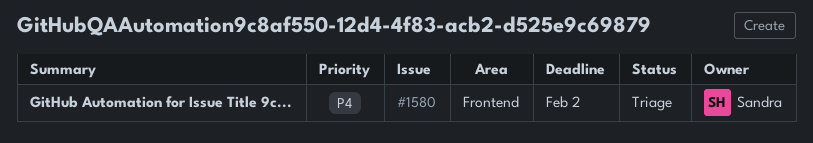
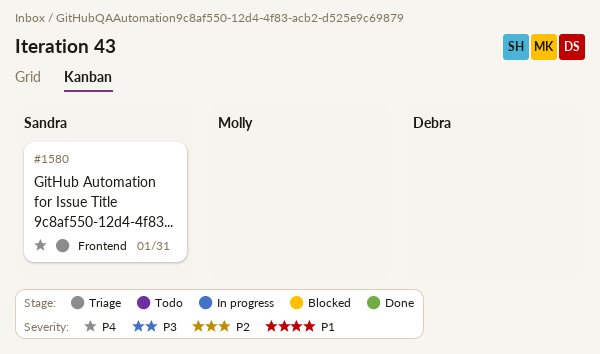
#1580, due: Feb 2 -> Jan 31

